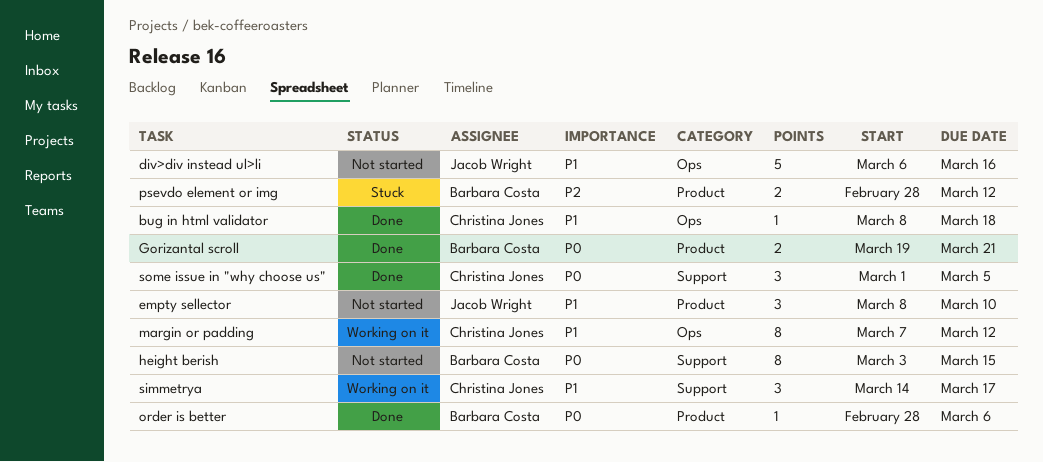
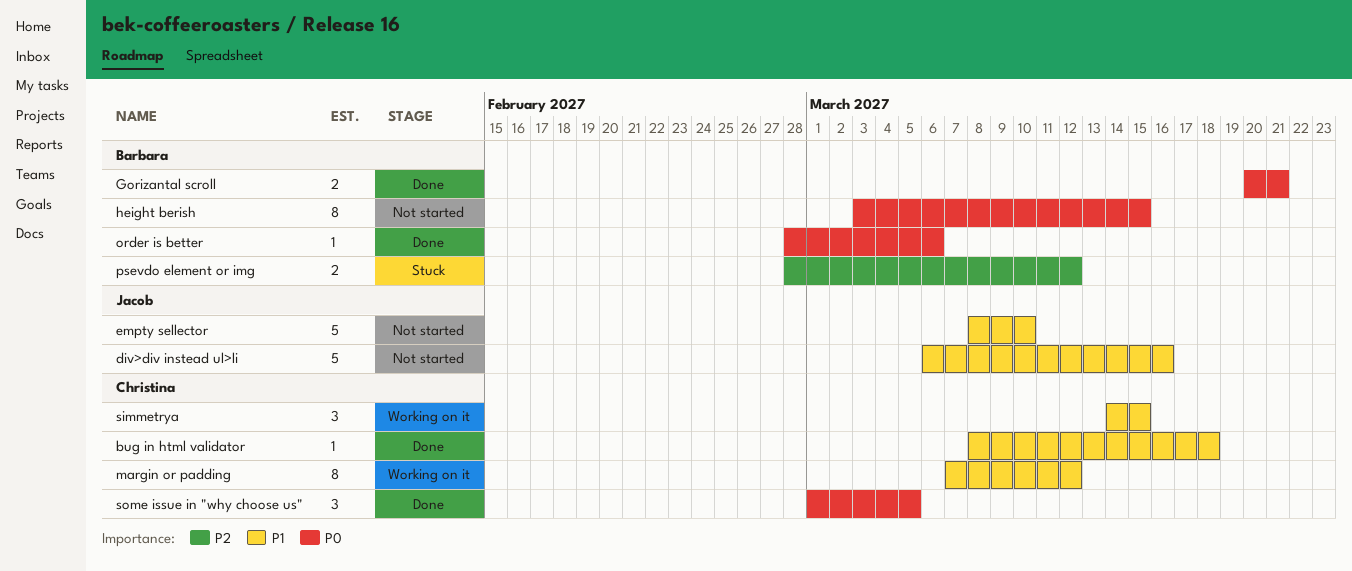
empty sellector, estimate: 3 -> 5
Gorizantal scroll, start: Mar 19 -> Mar 20
simmetrya, due: Mar 17 -> Mar 15

